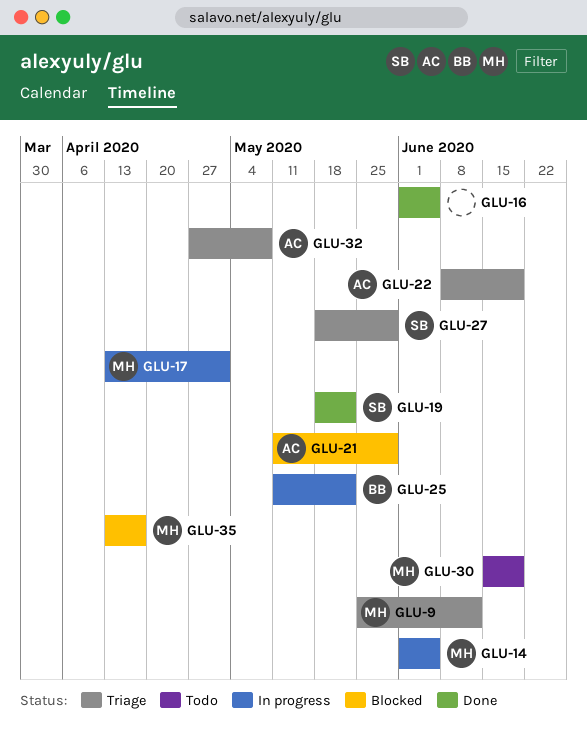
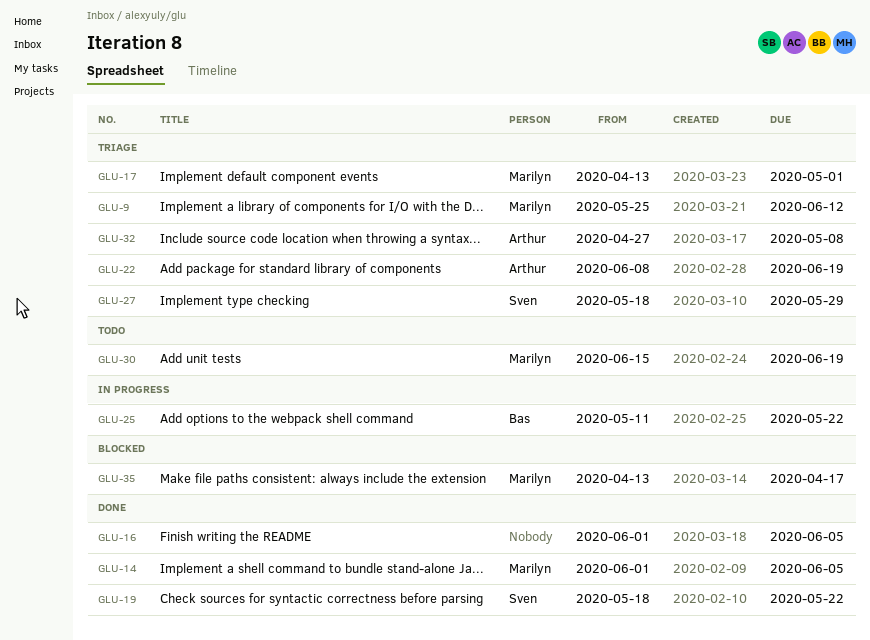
GLU-14, status: In progress -> Done
GLU-17, status: In progress -> Triage
GLU-21: present -> none

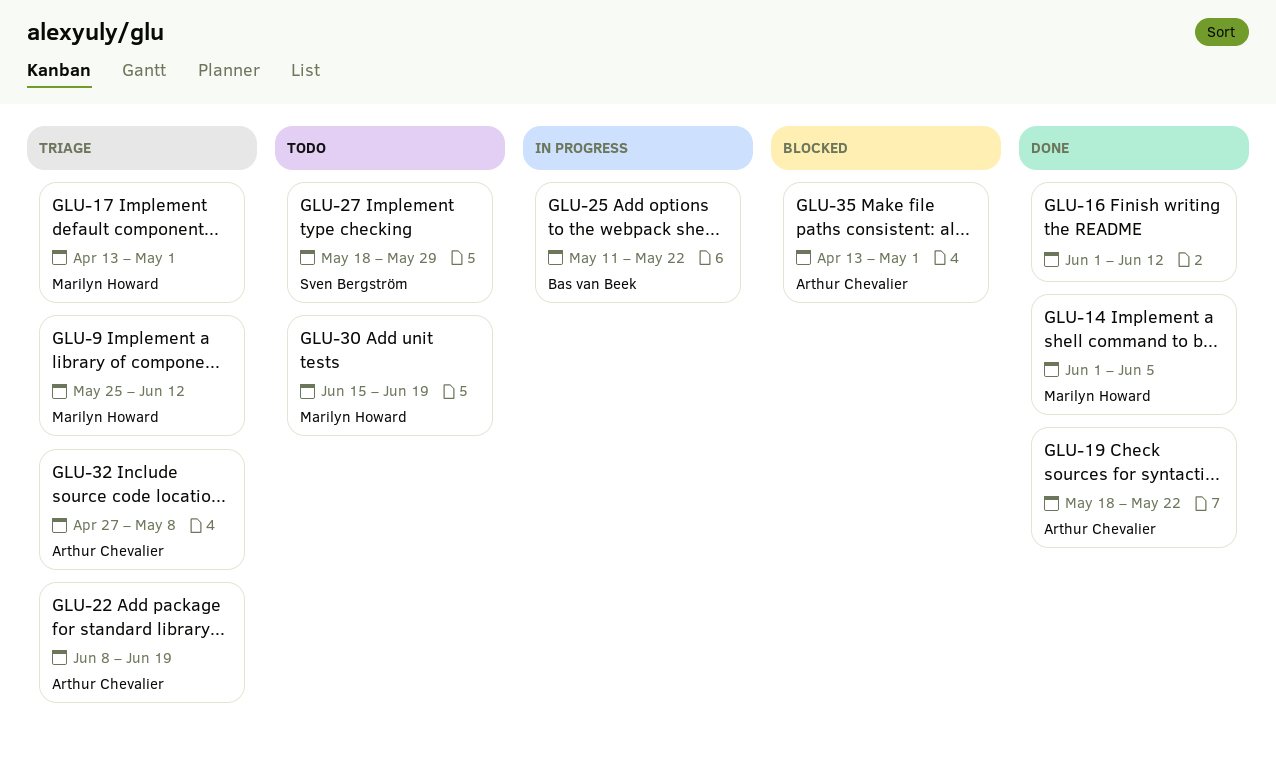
GLU-16, due: Jun 5 -> Jun 12
GLU-19, owner: Sven Bergström -> Arthur Chevalier
GLU-27, status: Triage -> Todo
GLU-35, owner: Marilyn Howard -> Arthur Chevalier
GLU-35, due: Apr 17 -> May 1

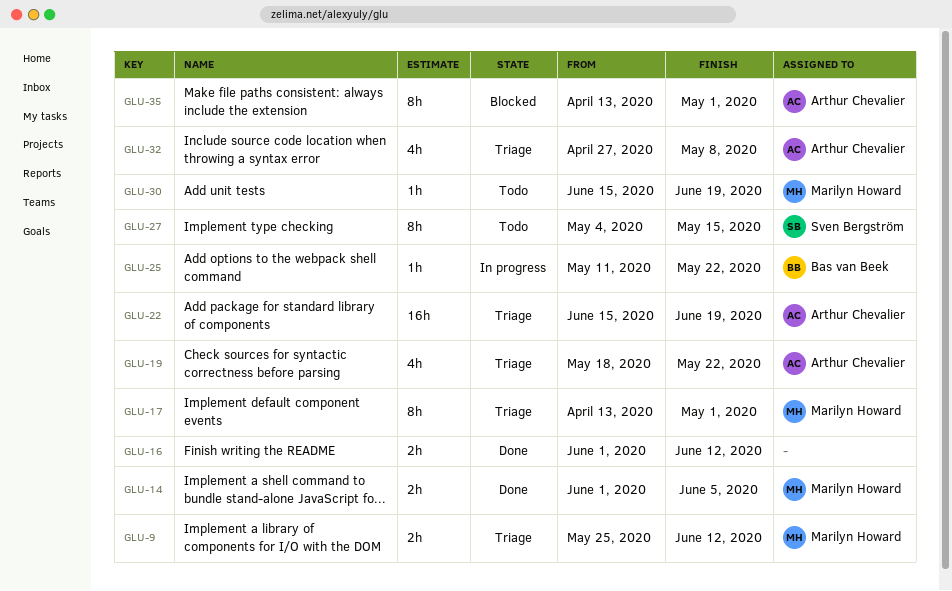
GLU-19, status: Done -> Triage
GLU-22, start: Jun 8 -> Jun 15
GLU-27, start: May 18 -> May 4
GLU-27, due: May 29 -> May 15

